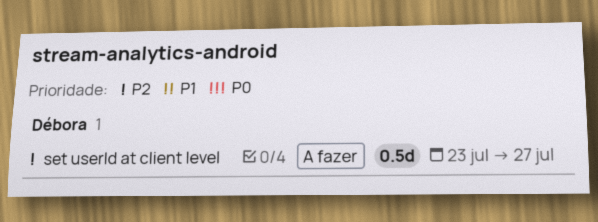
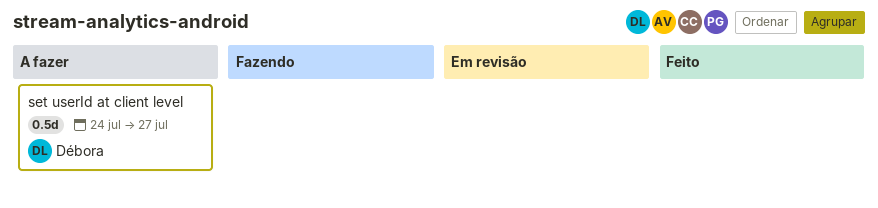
set userId at client level, start: Jul 23 -> Jul 24

